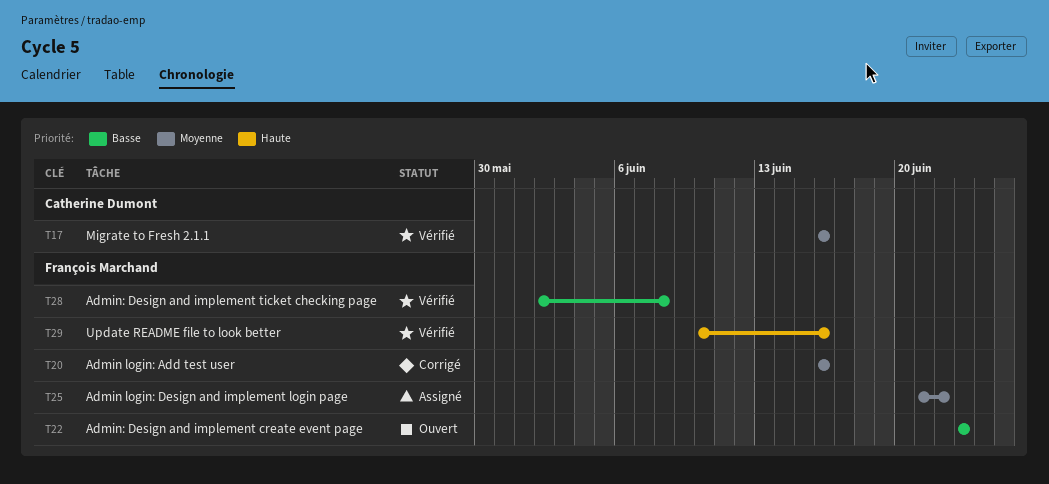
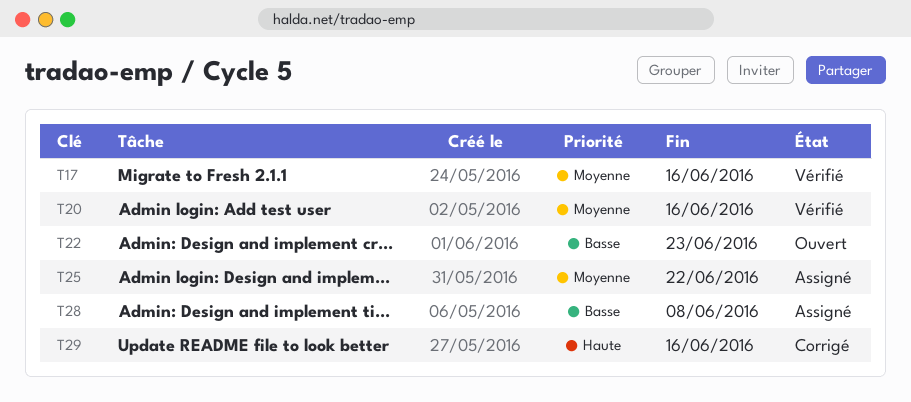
T20, status: Corrigé -> Vérifié
T28, status: Vérifié -> Assigné
T29, status: Vérifié -> Corrigé

